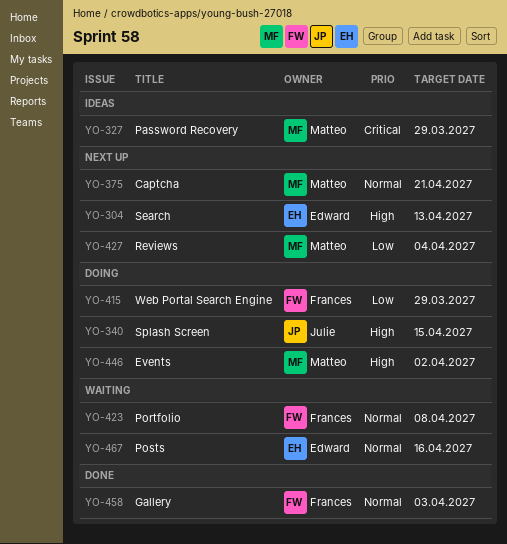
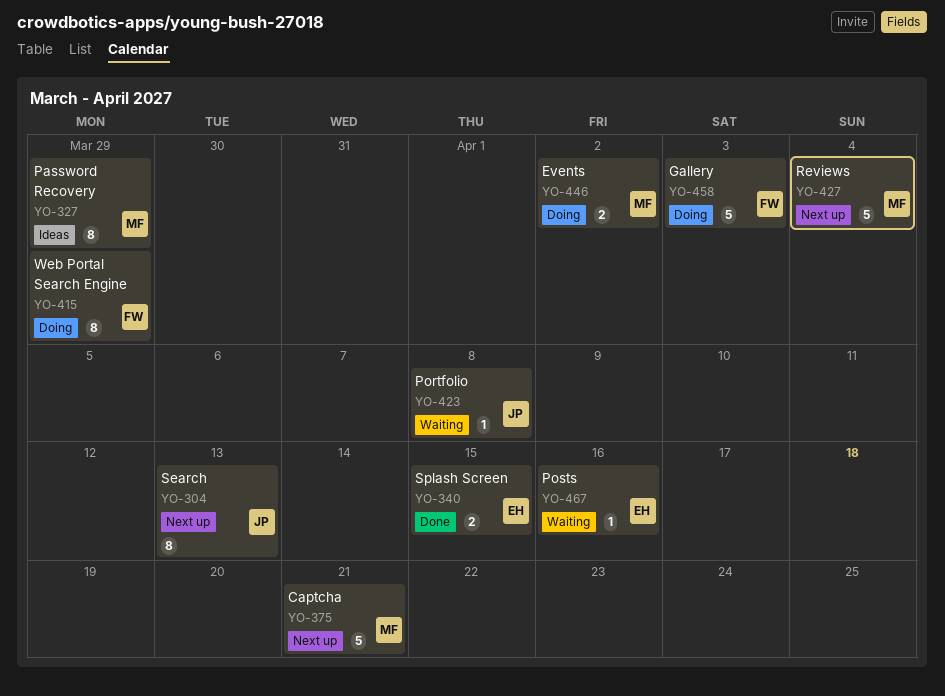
YO-304, owner: Edward -> Julie
YO-340, status: Doing -> Done
YO-340, owner: Julie -> Edward
YO-423, owner: Frances -> Julie
YO-458, status: Done -> Doing

